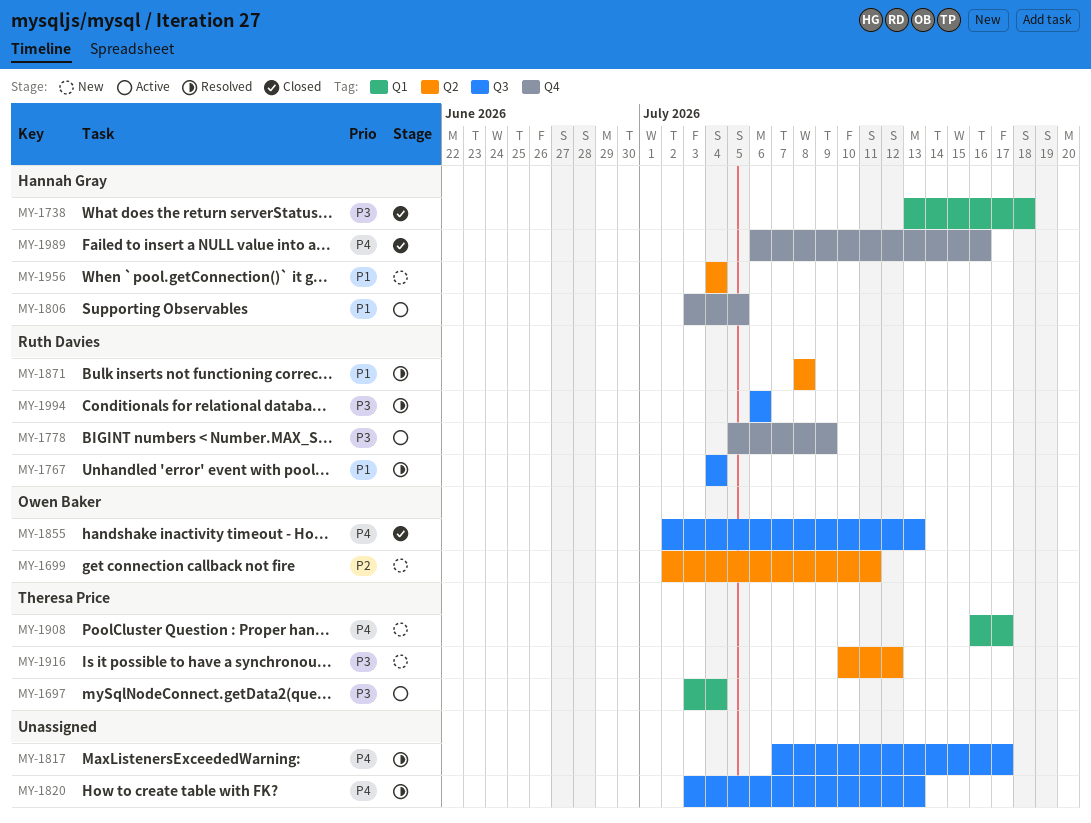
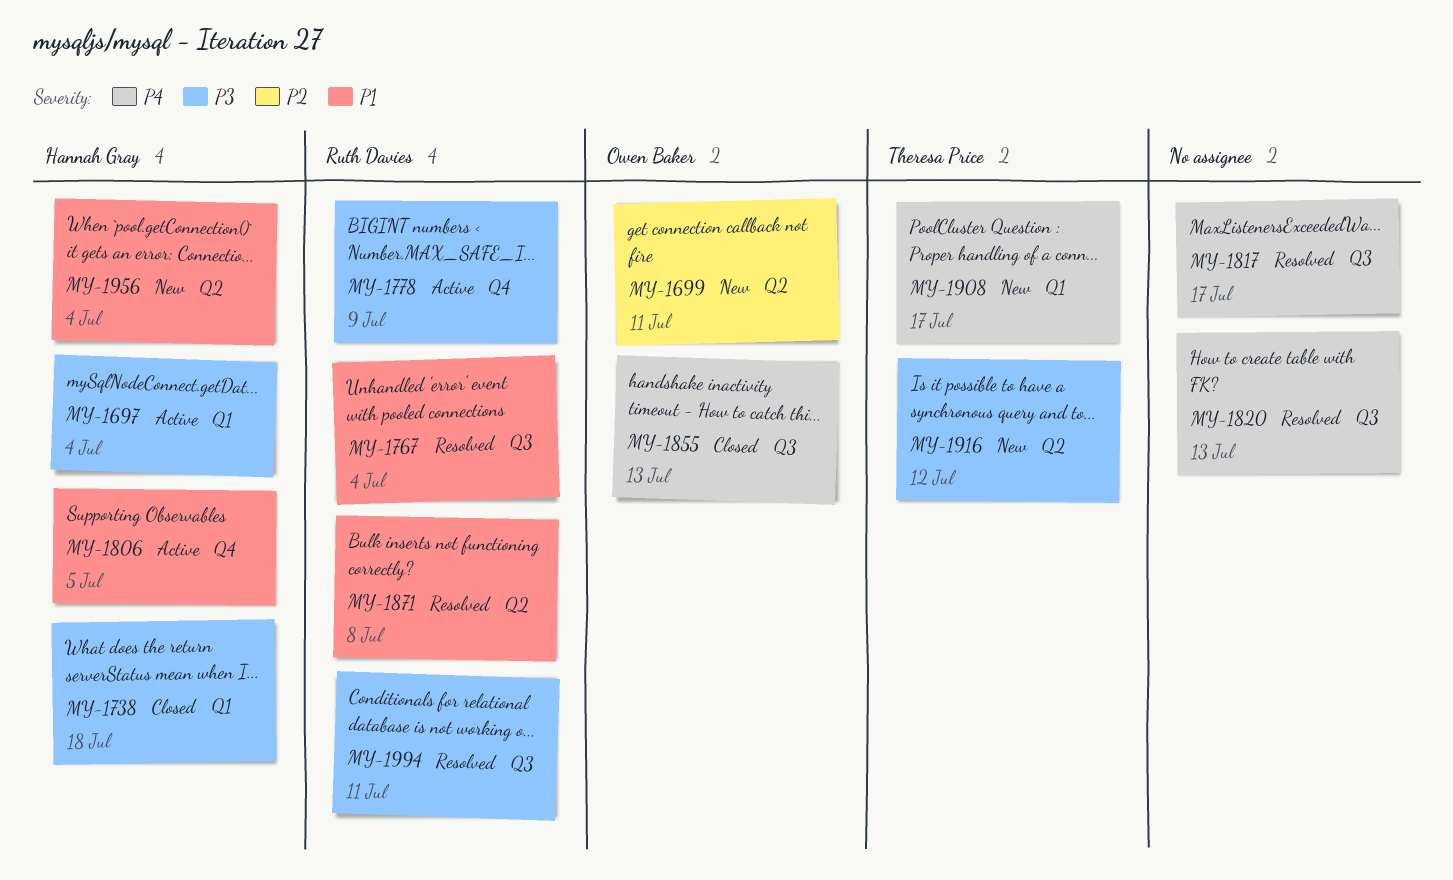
MY-1697, owner: Theresa Price -> Hannah Gray
MY-1989: present -> none
MY-1994, due: Jul 6 -> Jul 11

